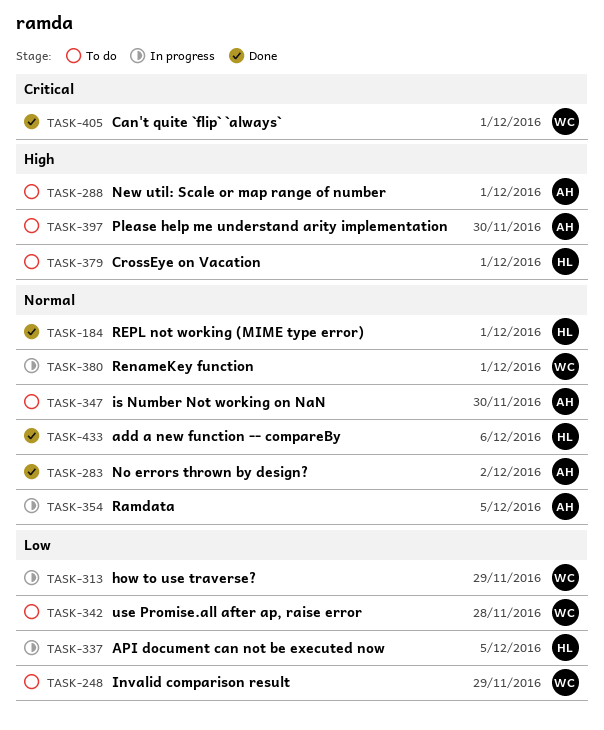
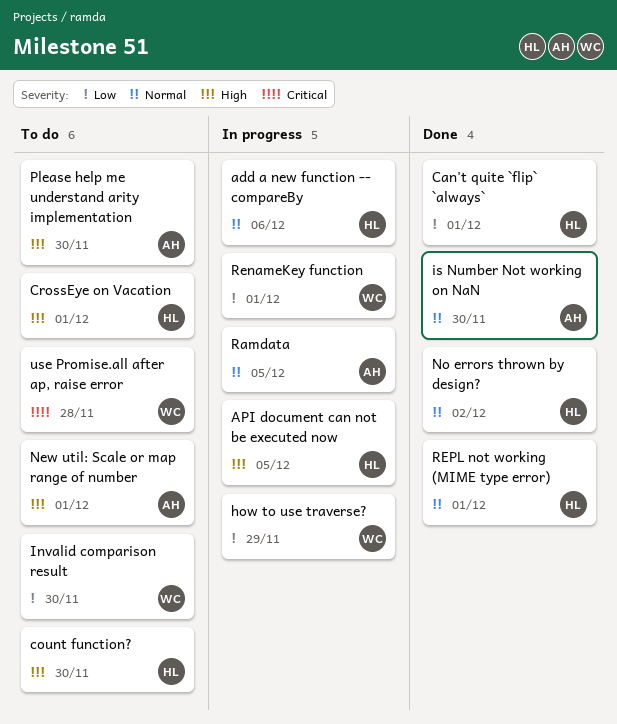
add a new function -- compareBy, status: Done -> In progress
API document can not be executed now, priority: Low -> High
Can't quite `flip` `always`, owner: WC -> HL
Can't quite `flip` `always`, priority: Critical -> Low
count function?: none -> present
Invalid comparison result, due: Nov 29 -> Nov 30
is Number Not working on NaN, status: To do -> Done
No errors thrown by design?, owner: AH -> HL
RenameKey function, priority: Normal -> Low
use Promise.all after ap, raise error, priority: Low -> Critical

